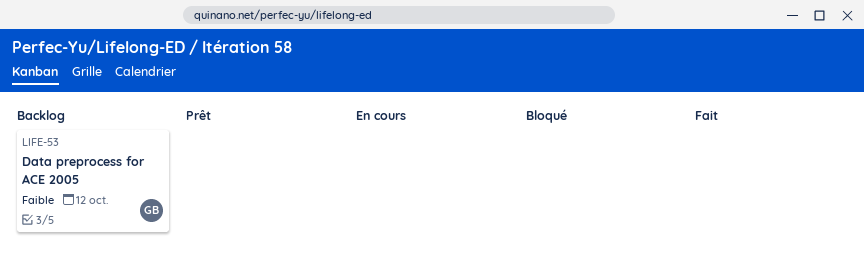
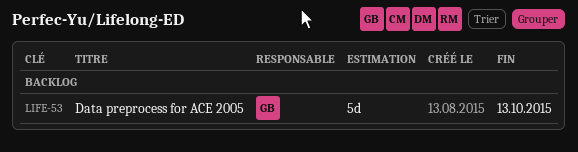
LIFE-53, due: Oct 12 -> Oct 13

